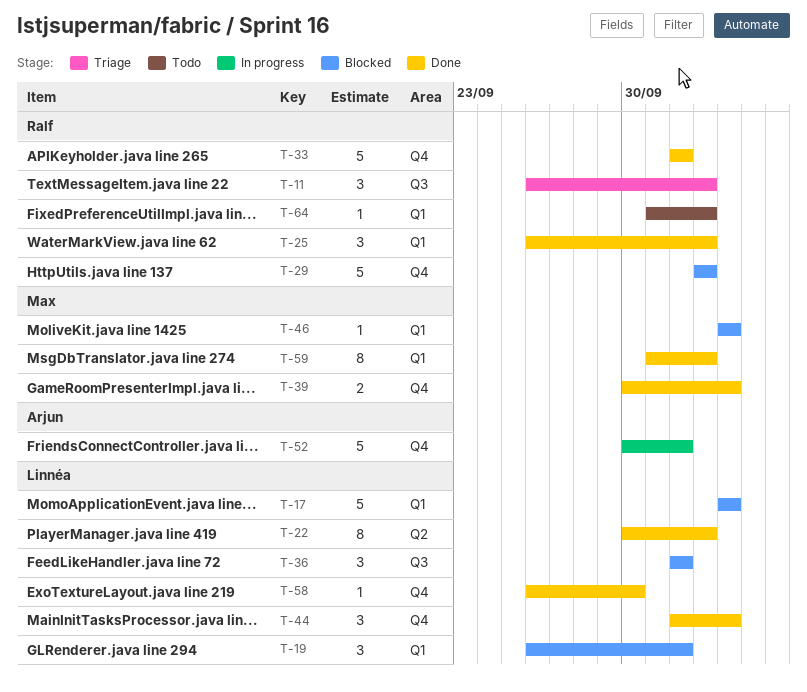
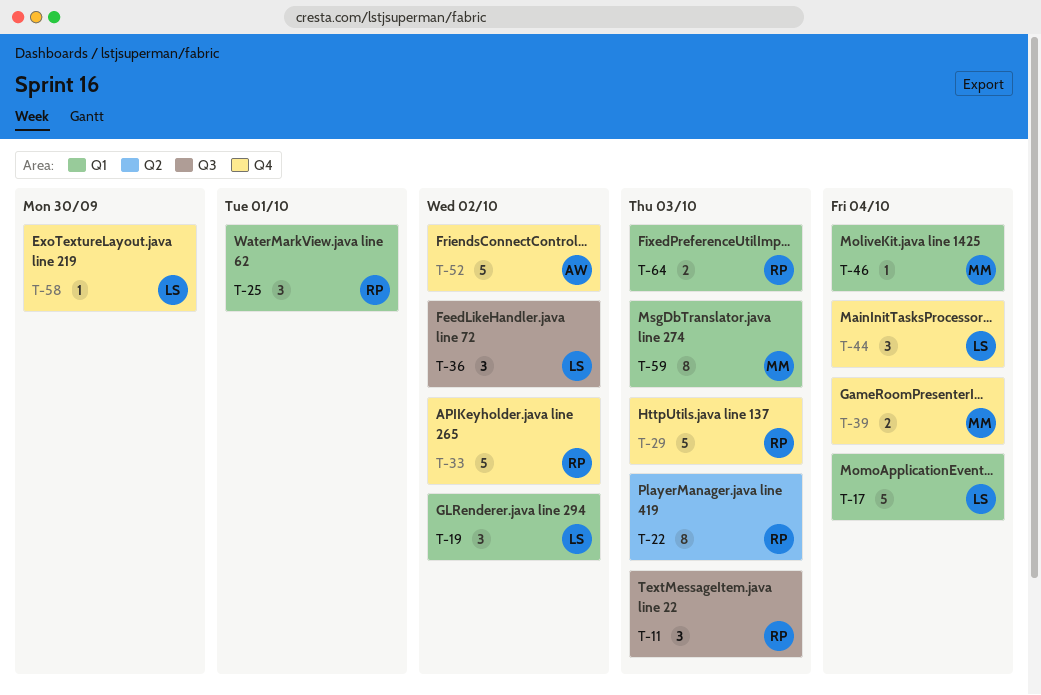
T-22, owner: Linnéa -> Ralf
T-25, due: Oct 3 -> Oct 1
T-64, estimate: 1 -> 2

